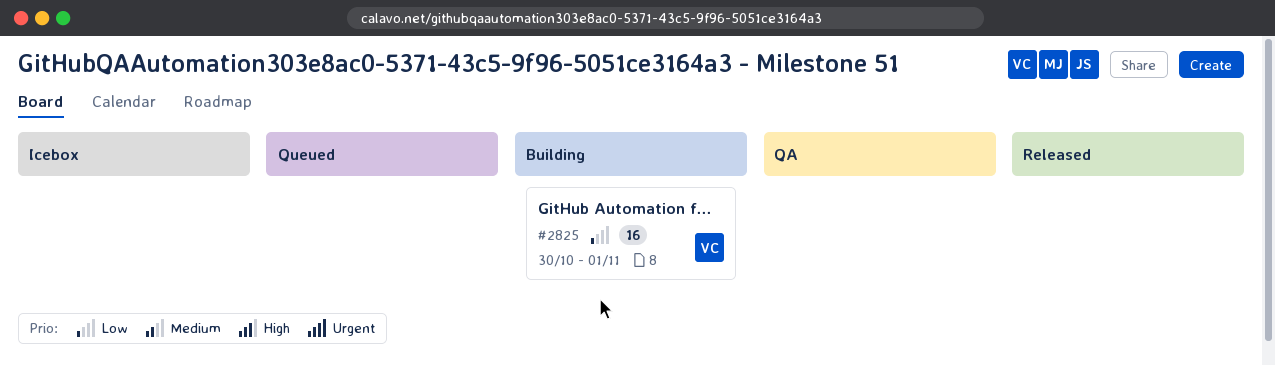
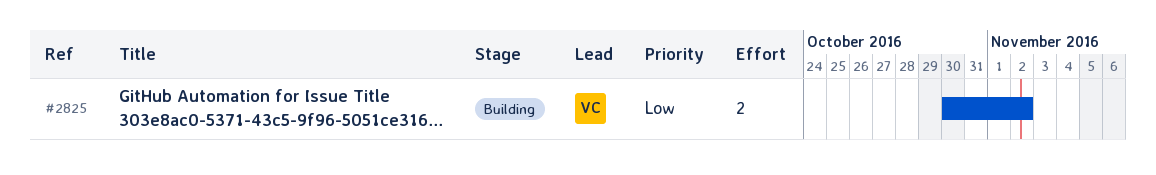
#2825, estimate: 16 -> 2
#2825, due: Nov 1 -> Nov 2

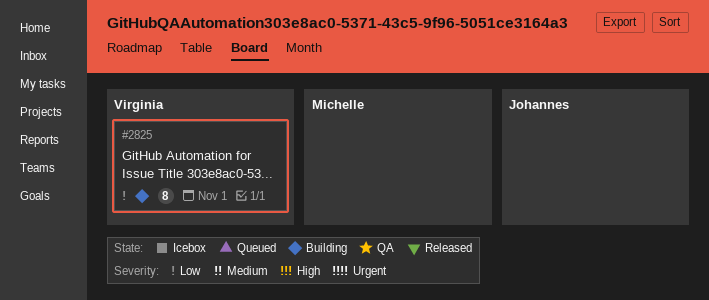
#2825, estimate: 2 -> 8
#2825, due: Nov 2 -> Nov 1

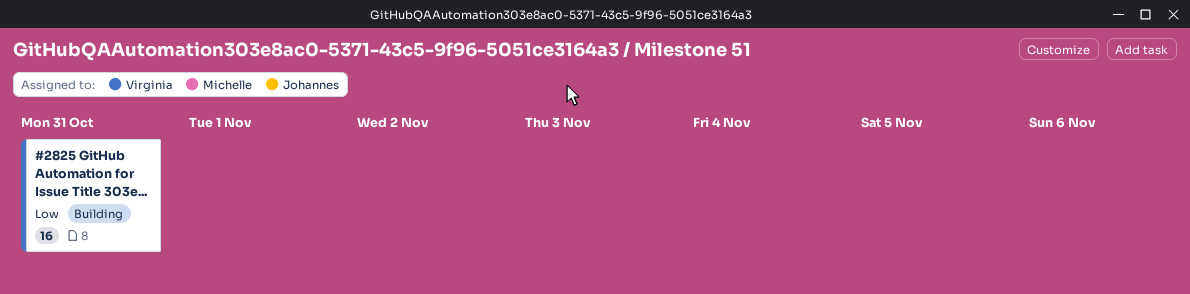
#2825, estimate: 8 -> 16
#2825, due: Nov 1 -> Oct 31

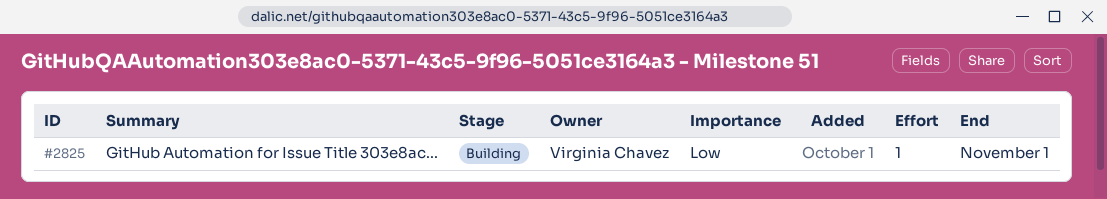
#2825, estimate: 16 -> 1
#2825, due: Oct 31 -> Nov 1

